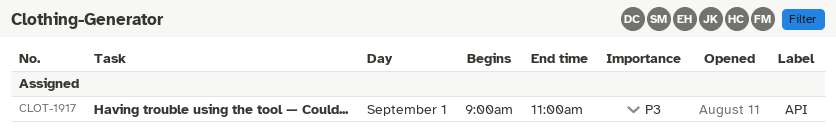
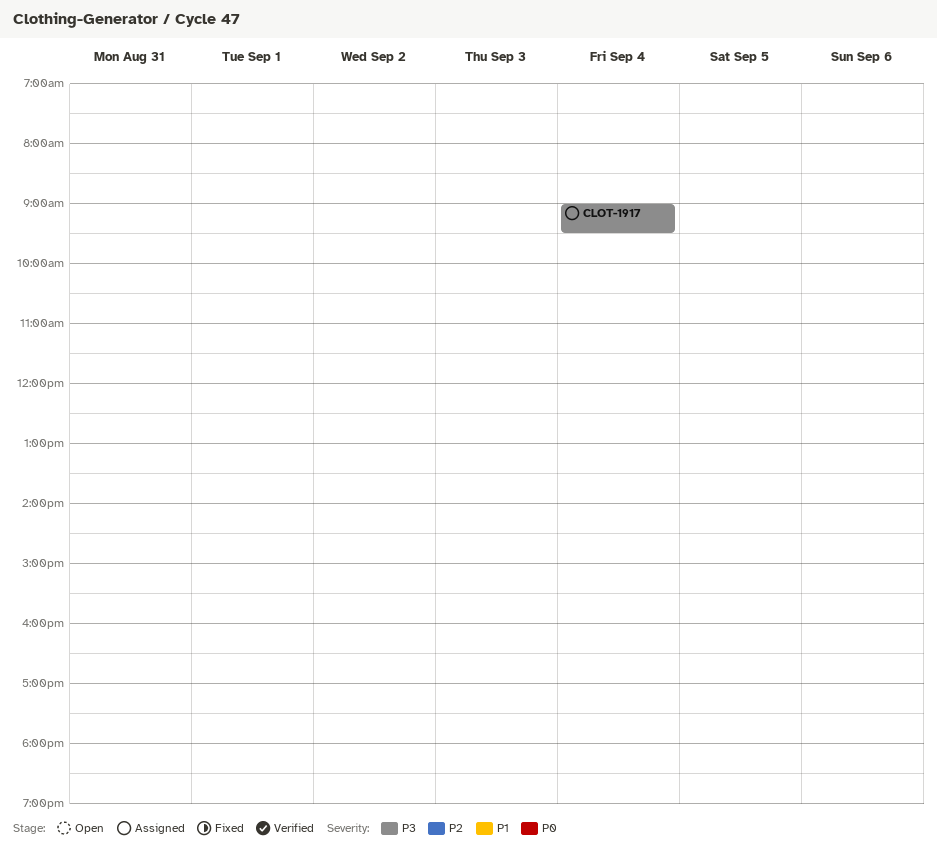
CLOT-1917, day: Sep 1 -> Sep 4
CLOT-1917, ends: 11:00 -> 09:30

